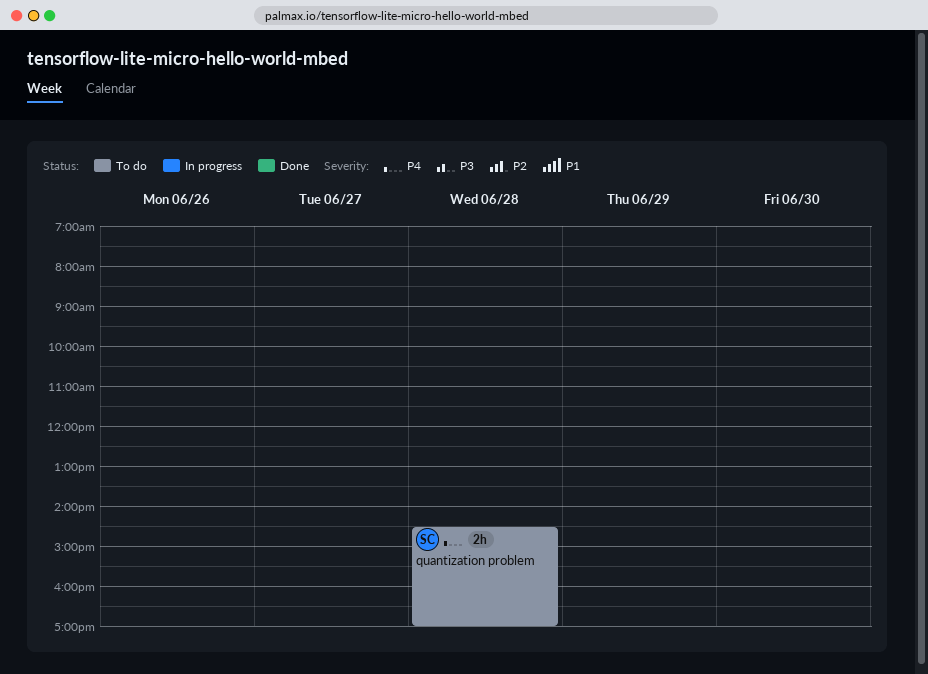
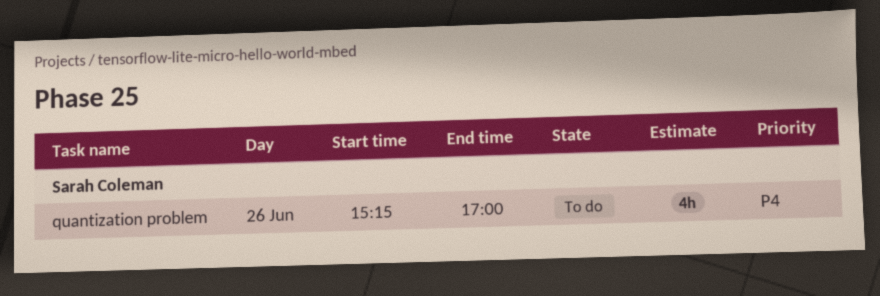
quantization problem, estimate: 2h -> 4h
quantization problem, day: Jun 28 -> Jun 26
quantization problem, begins: 14:30 -> 15:15

